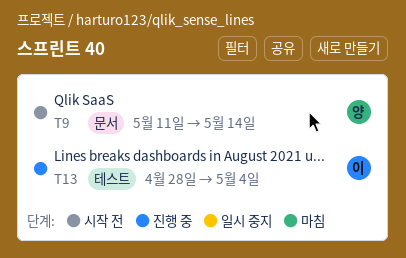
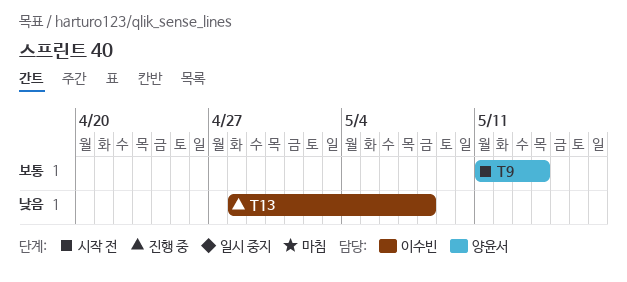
T13, due: May 4 -> May 8

